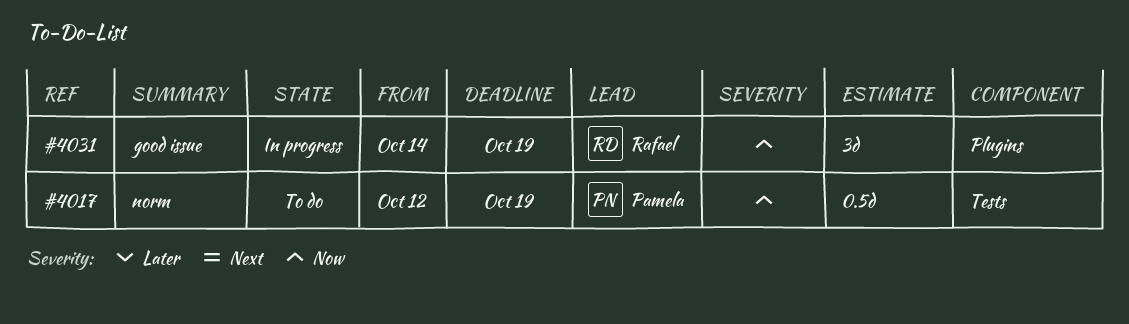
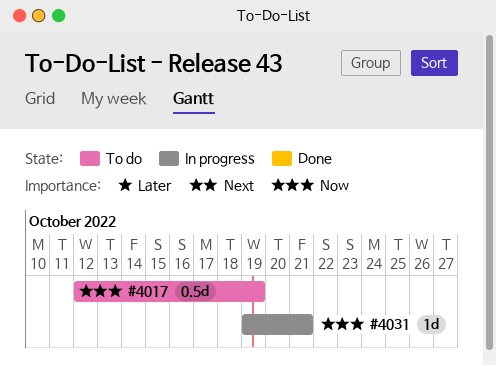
#4031, estimate: 3d -> 1d
#4031, start: Oct 14 -> Oct 19
#4031, due: Oct 19 -> Oct 21

